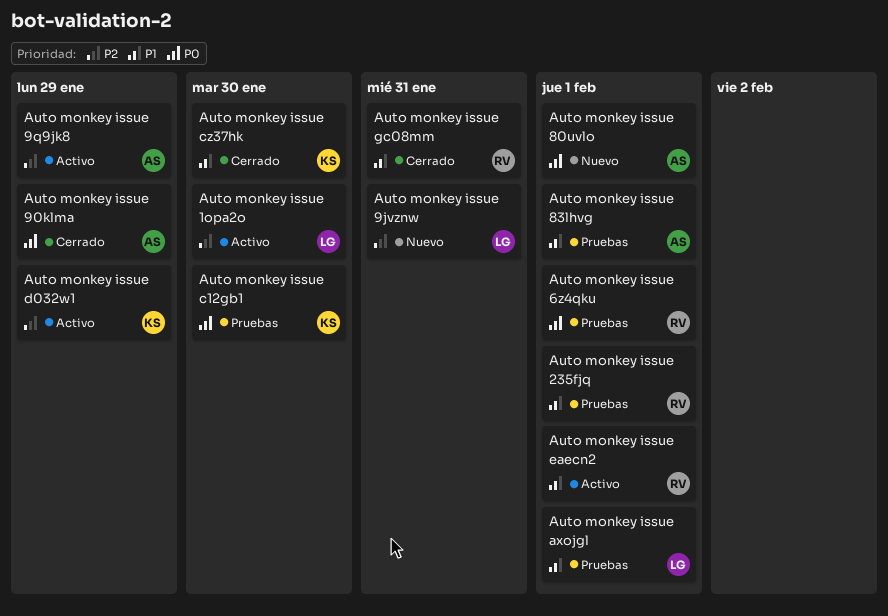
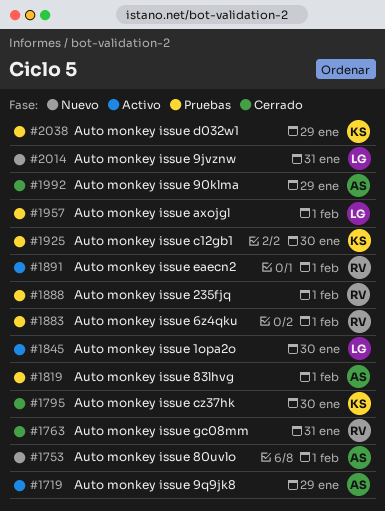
Auto monkey issue d032w1, status: Activo -> Pruebas

